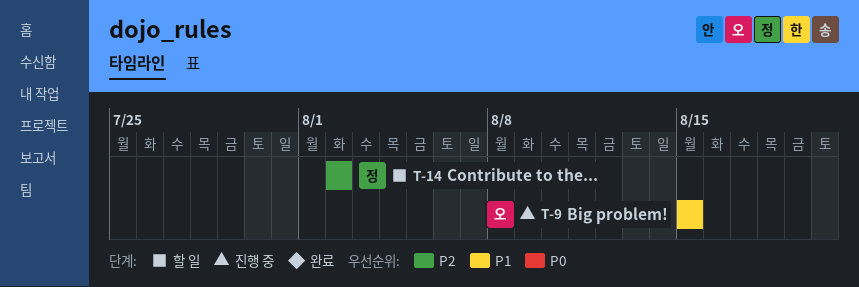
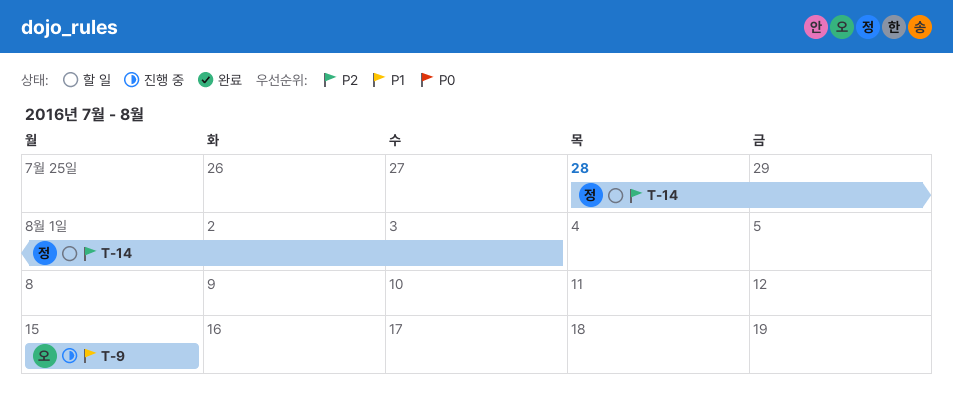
T-14, start: Aug 2 -> Jul 28
T-14, due: Aug 2 -> Aug 3

